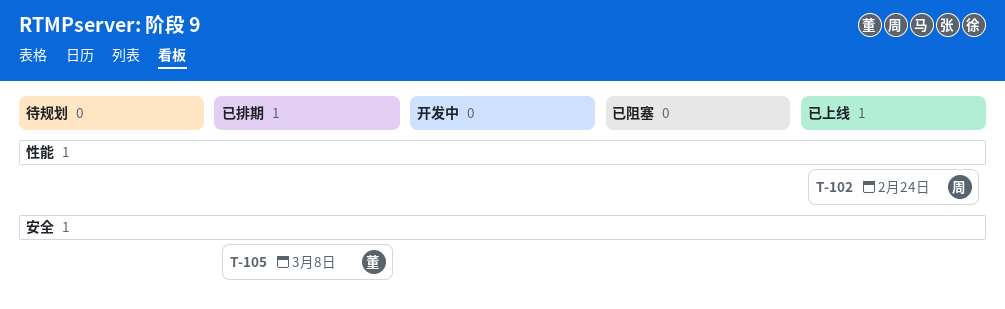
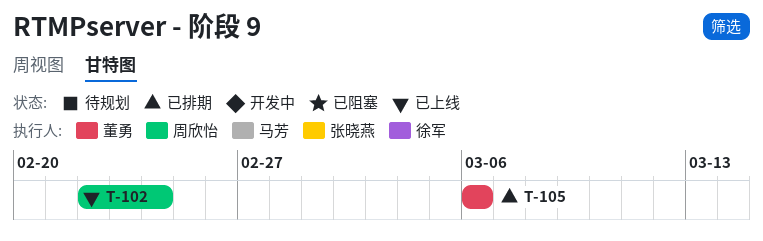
T-105, due: Mar 8 -> Mar 6

